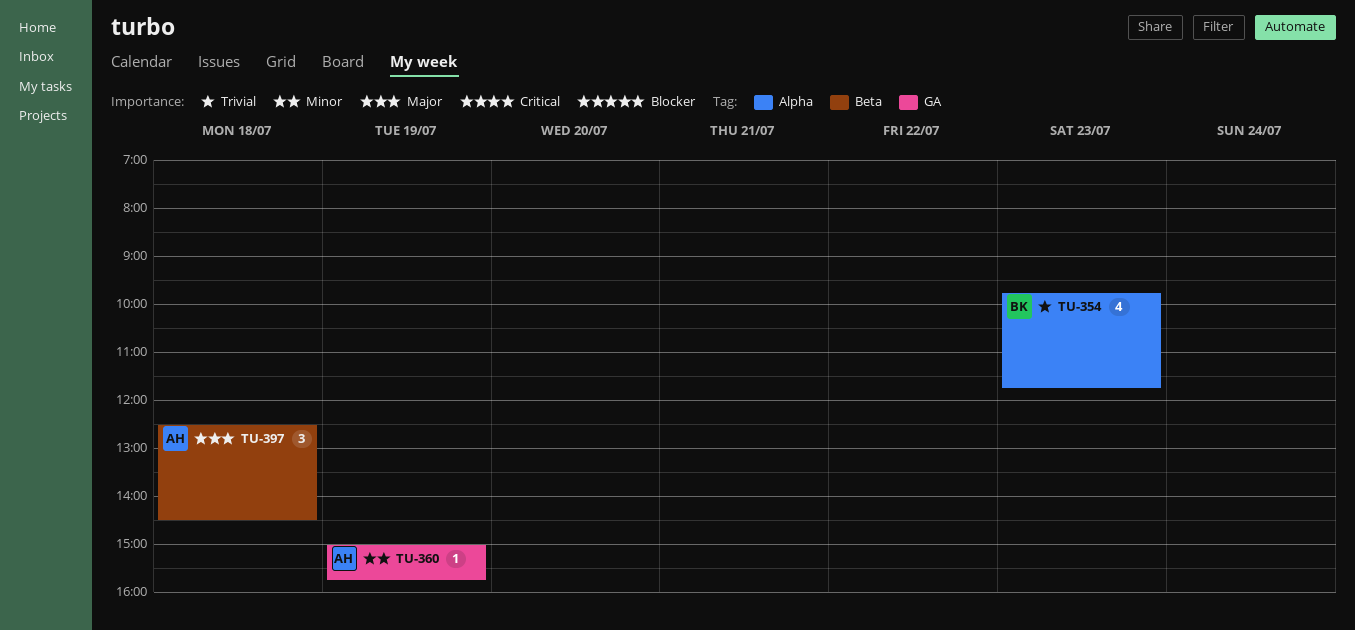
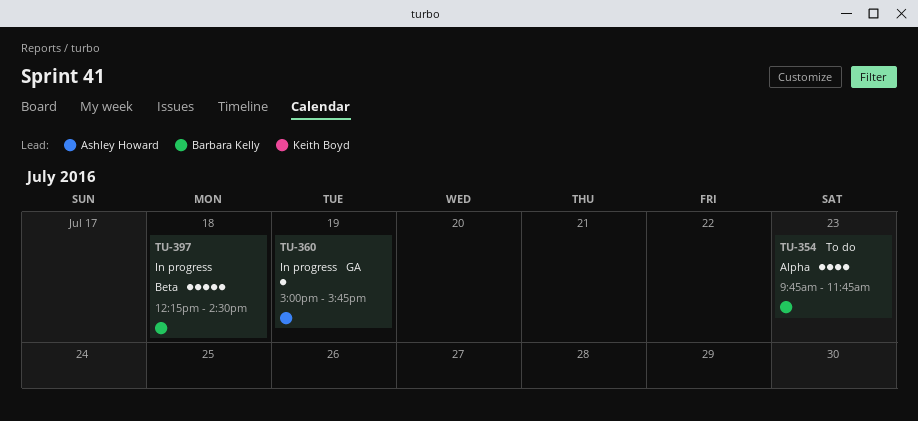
TU-397, owner: Ashley Howard -> Barbara Kelly
TU-397, estimate: 3 -> 5
TU-397, begins: 12:30 -> 12:15

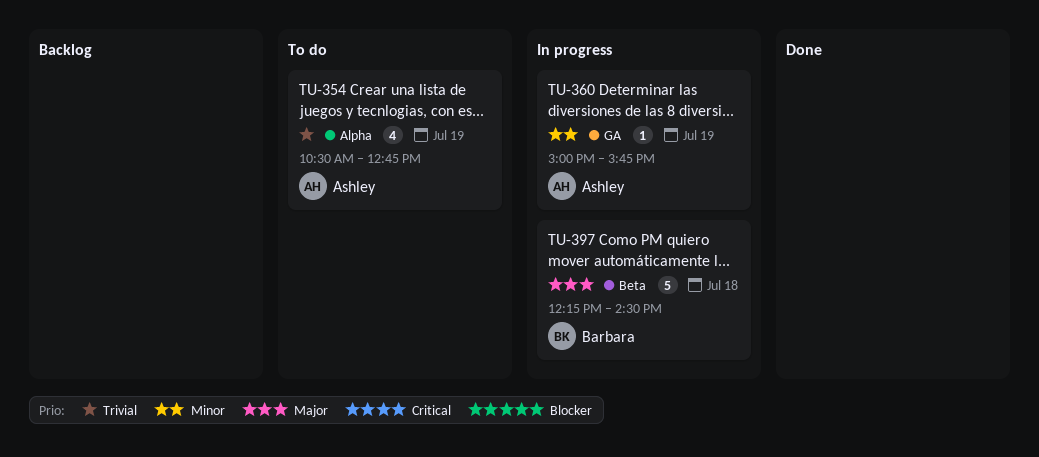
TU-354, owner: Barbara Kelly -> Ashley Howard
TU-354, day: Jul 23 -> Jul 19
TU-354, begins: 09:45 -> 10:30
TU-354, ends: 11:45 -> 12:45

